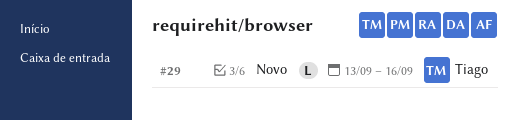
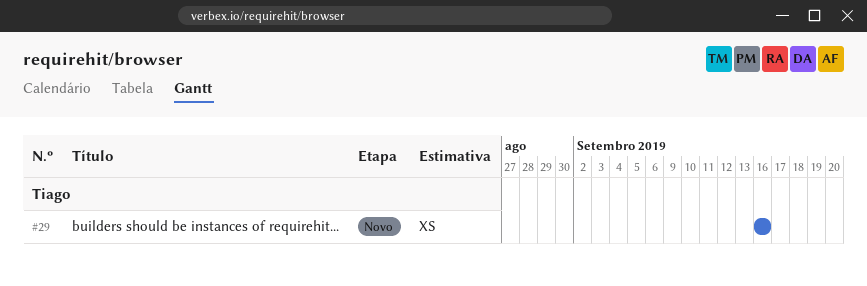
#29, estimate: L -> XS
#29, start: Sep 13 -> Sep 16

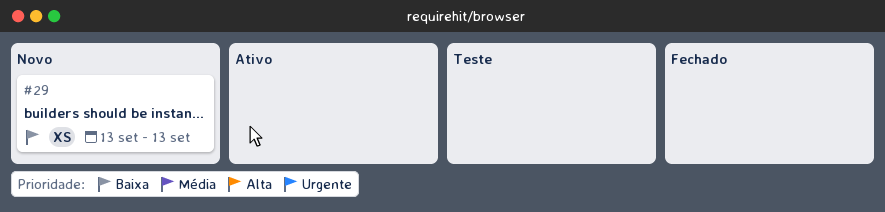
#29, start: Sep 16 -> Sep 13
#29, due: Sep 16 -> Sep 13

